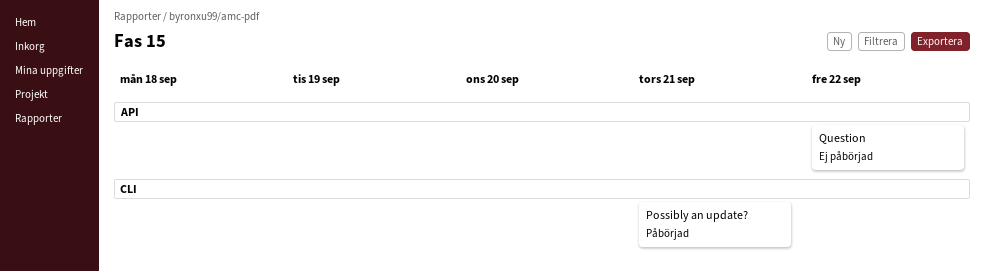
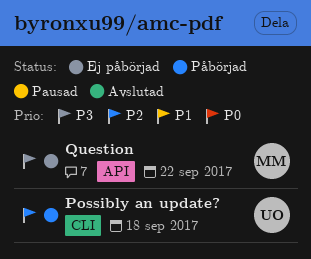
Possibly an update?, due: Sep 21 -> Sep 18

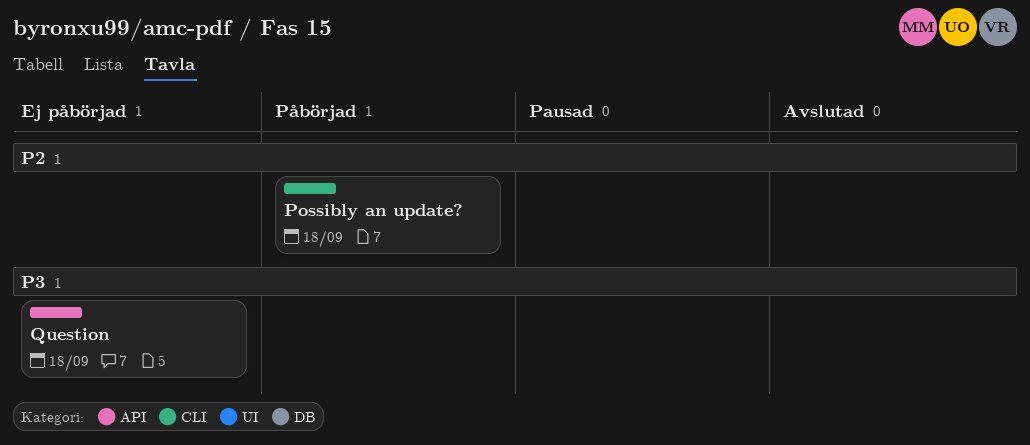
Question, due: Sep 22 -> Sep 18

